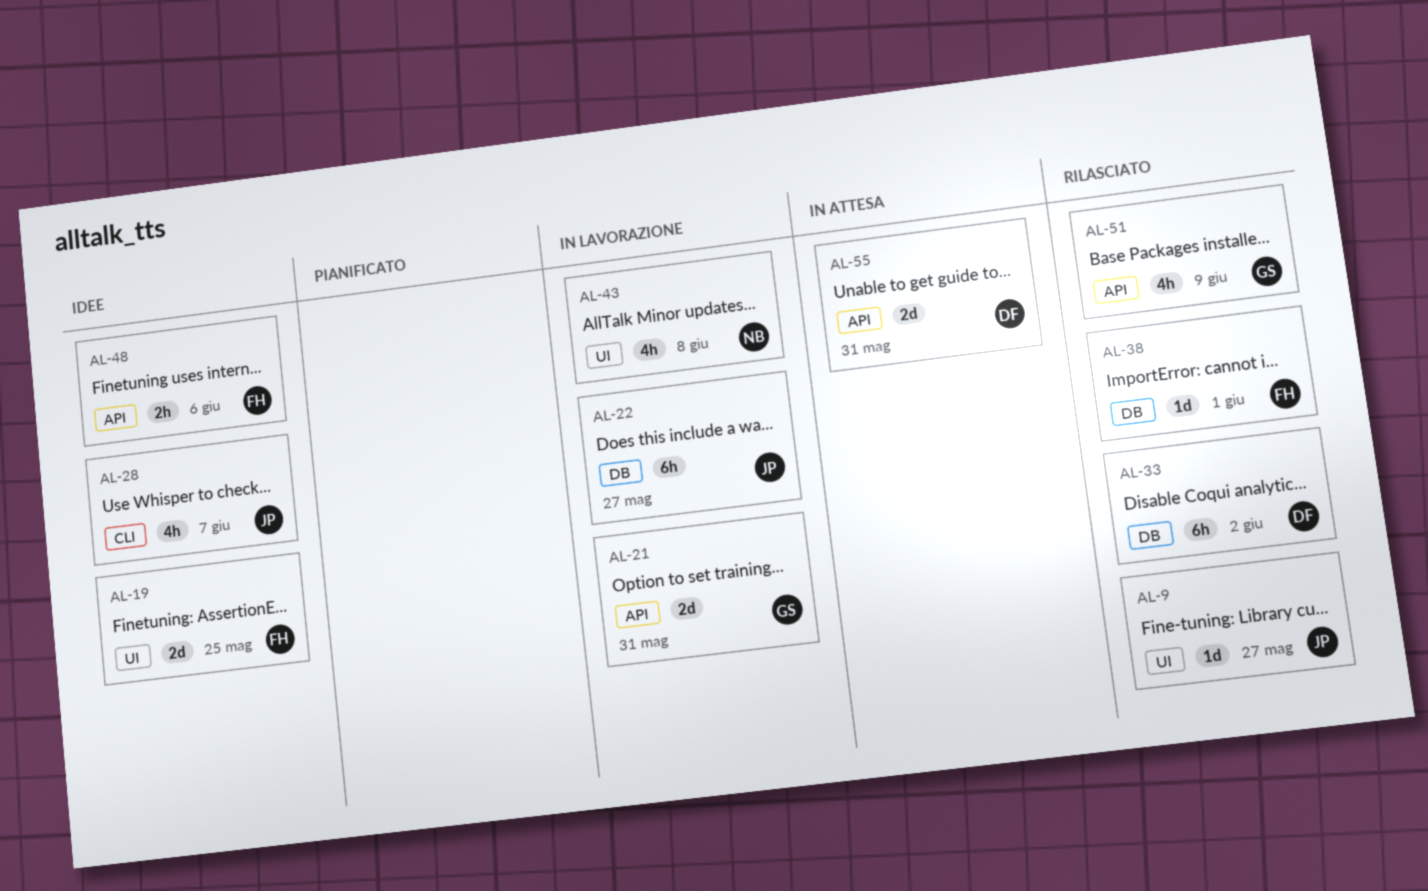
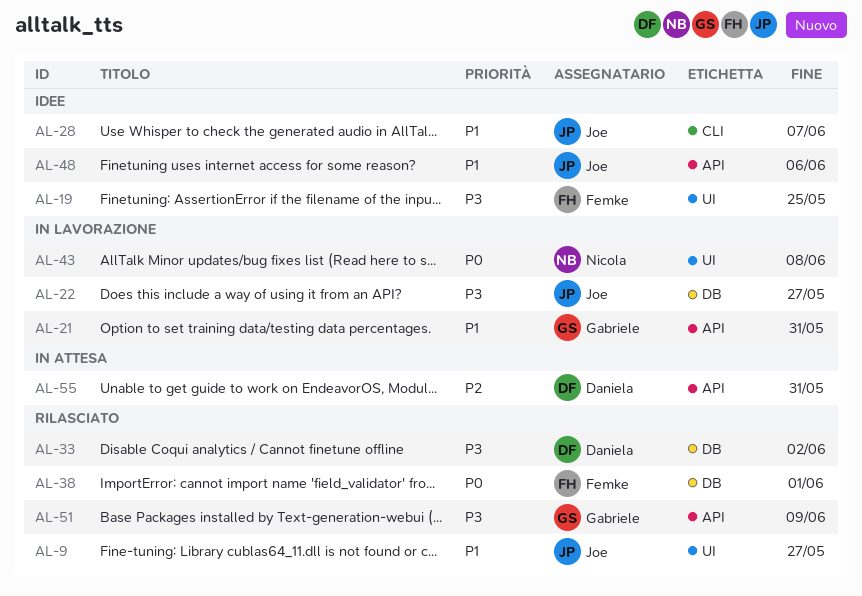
AL-48, owner: Femke -> Joe

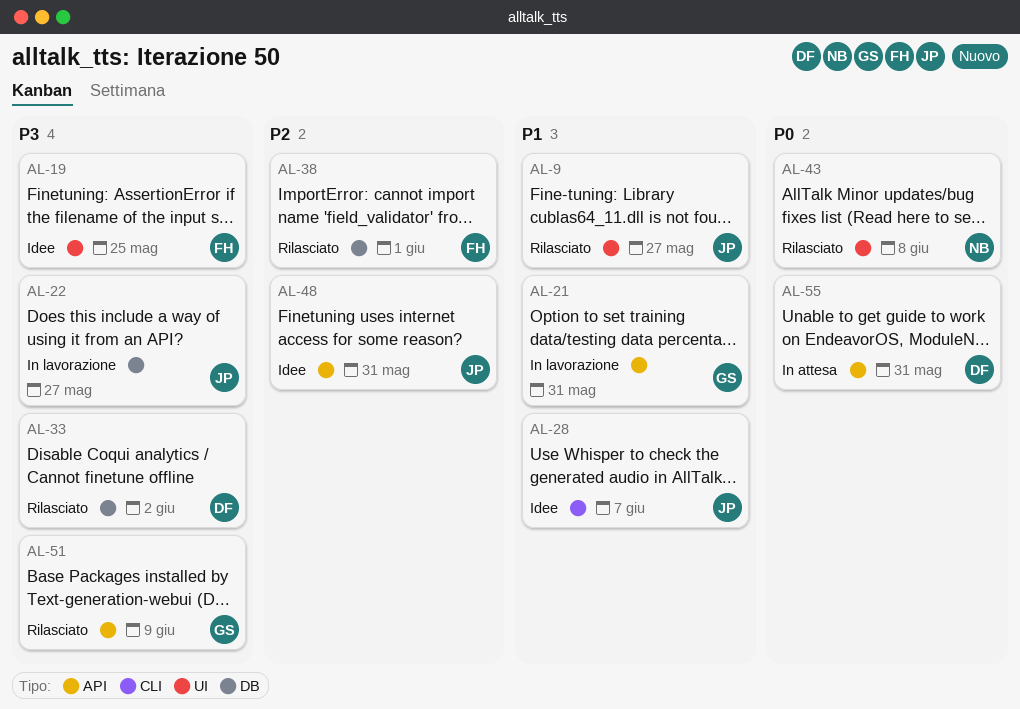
AL-38, priority: P0 -> P2
AL-43, status: In lavorazione -> Rilasciato
AL-48, priority: P1 -> P2
AL-48, due: Jun 6 -> May 31
AL-55, priority: P2 -> P0

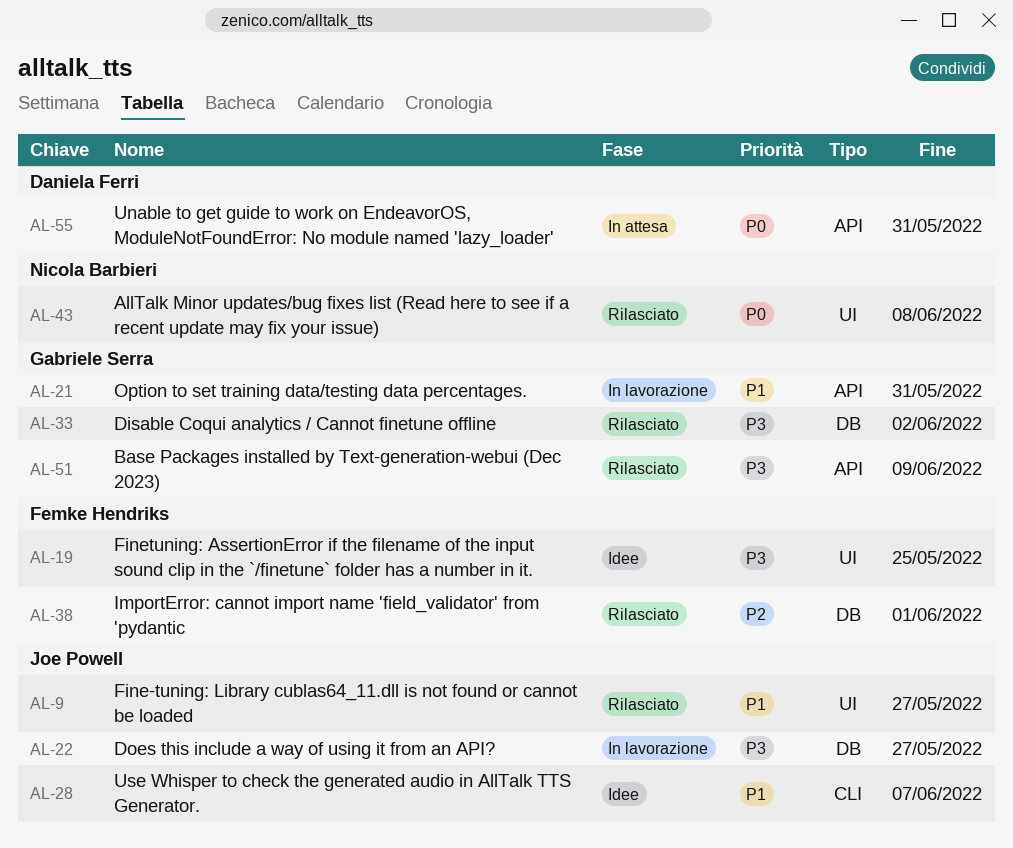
AL-33, owner: Daniela Ferri -> Gabriele Serra
AL-48: present -> none

